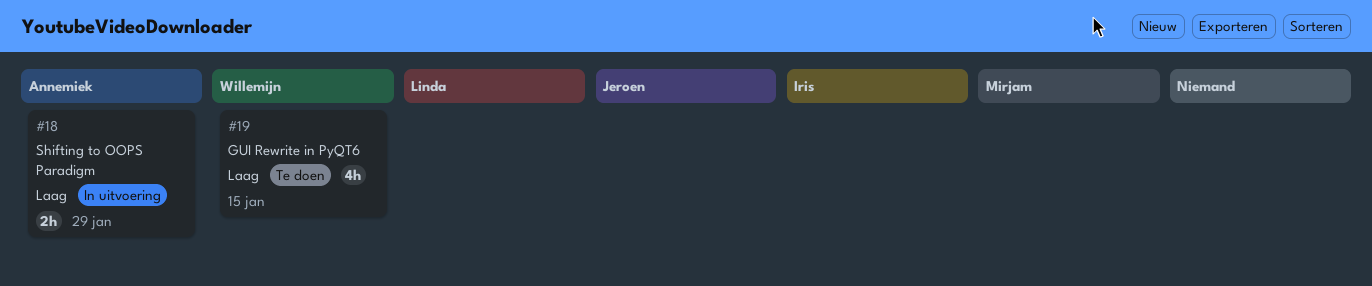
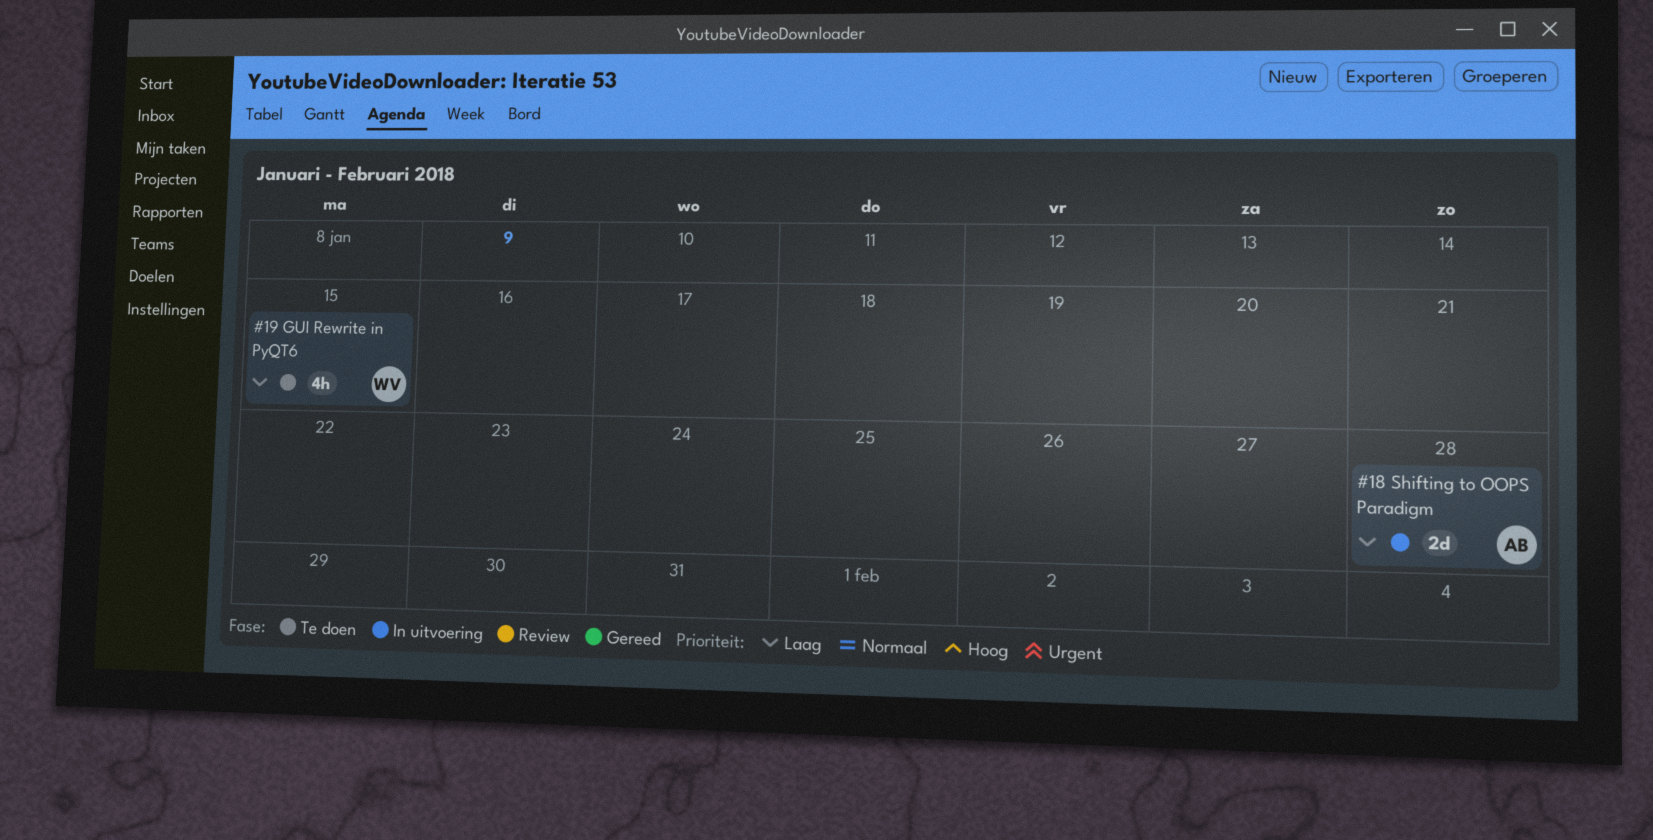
#18, estimate: 2h -> 2d
#18, due: Jan 29 -> Jan 28

